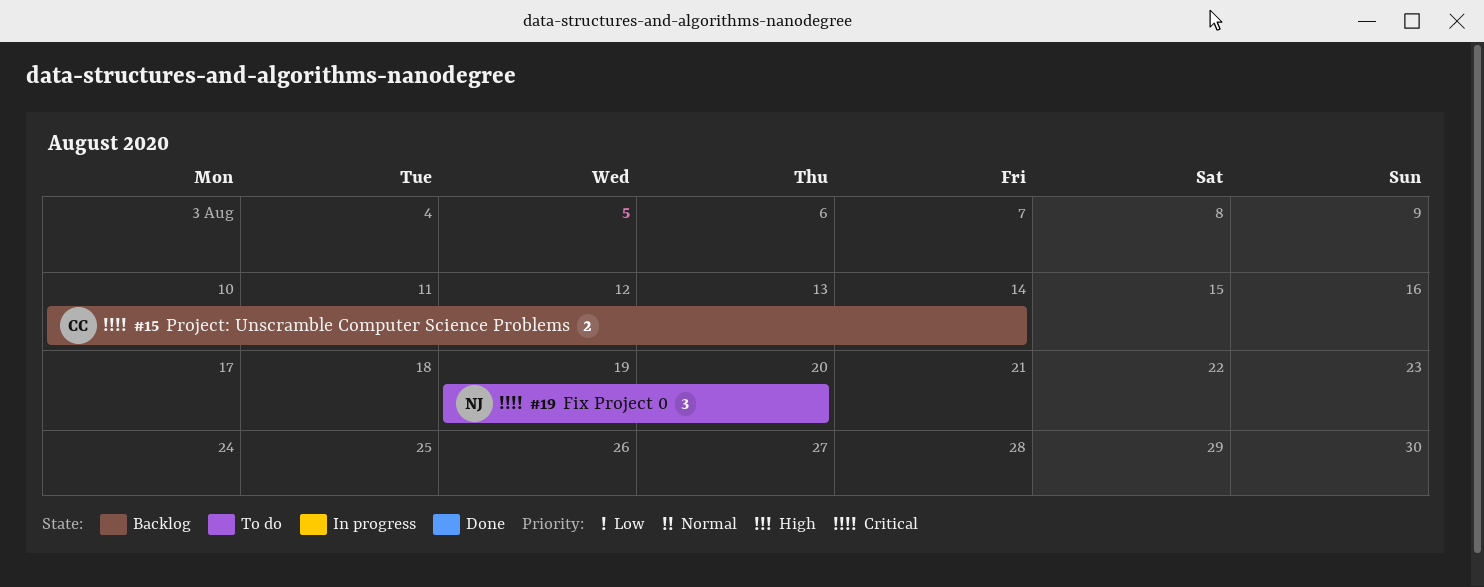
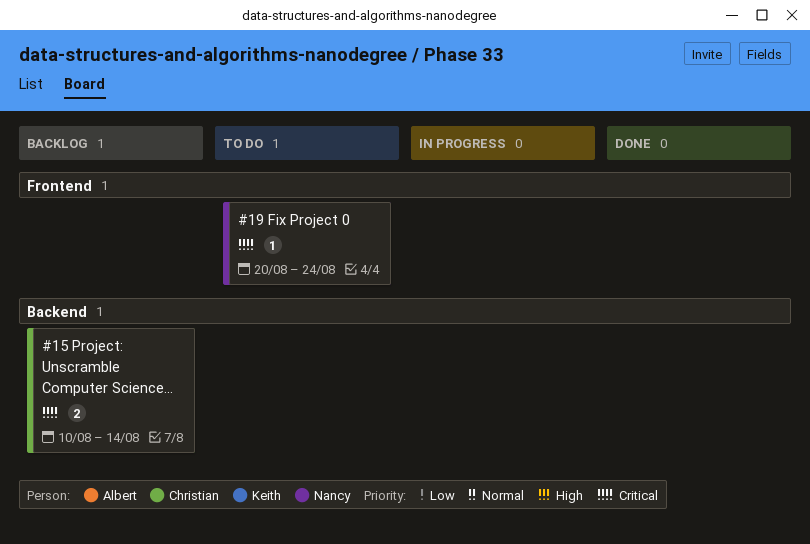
#19, estimate: 3 -> 1
#19, start: Aug 19 -> Aug 20
#19, due: Aug 20 -> Aug 24

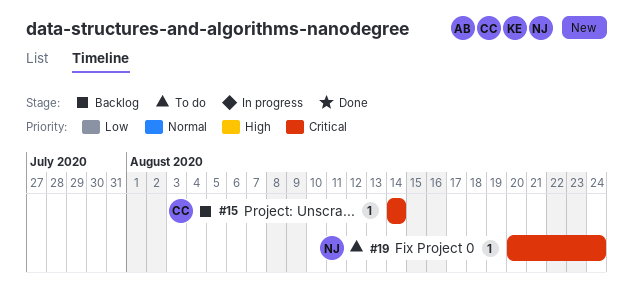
#15, estimate: 2 -> 1
#15, start: Aug 10 -> Aug 14

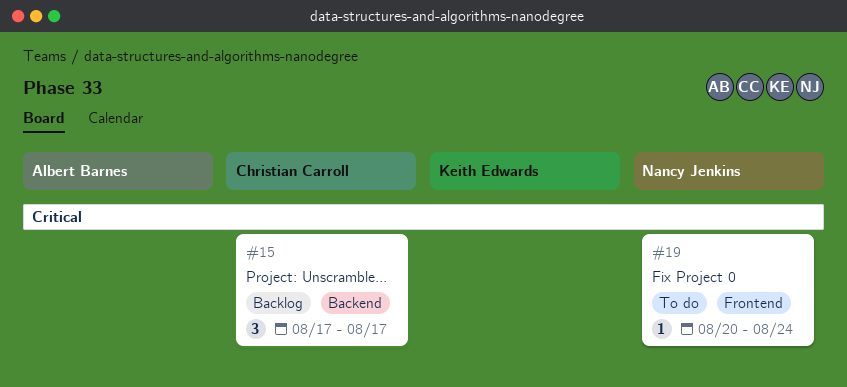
#15, estimate: 1 -> 3
#15, start: Aug 14 -> Aug 17
#15, due: Aug 14 -> Aug 17

